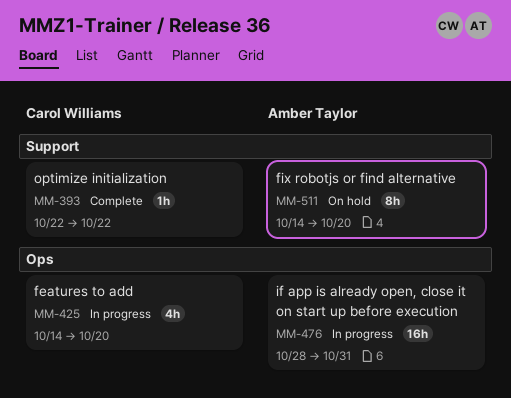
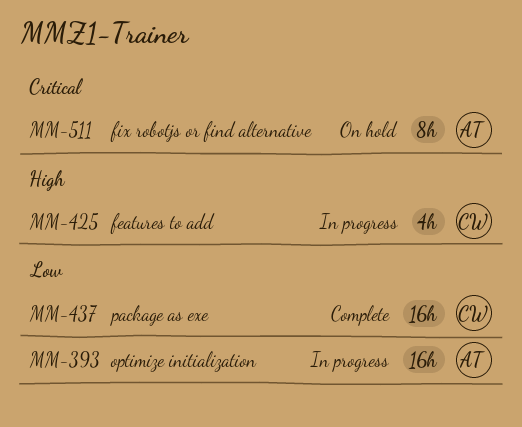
MM-393, status: Complete -> In progress
MM-393, owner: Carol Williams -> Amber Taylor
MM-393, estimate: 1h -> 16h
MM-437: none -> present
MM-476: present -> none

